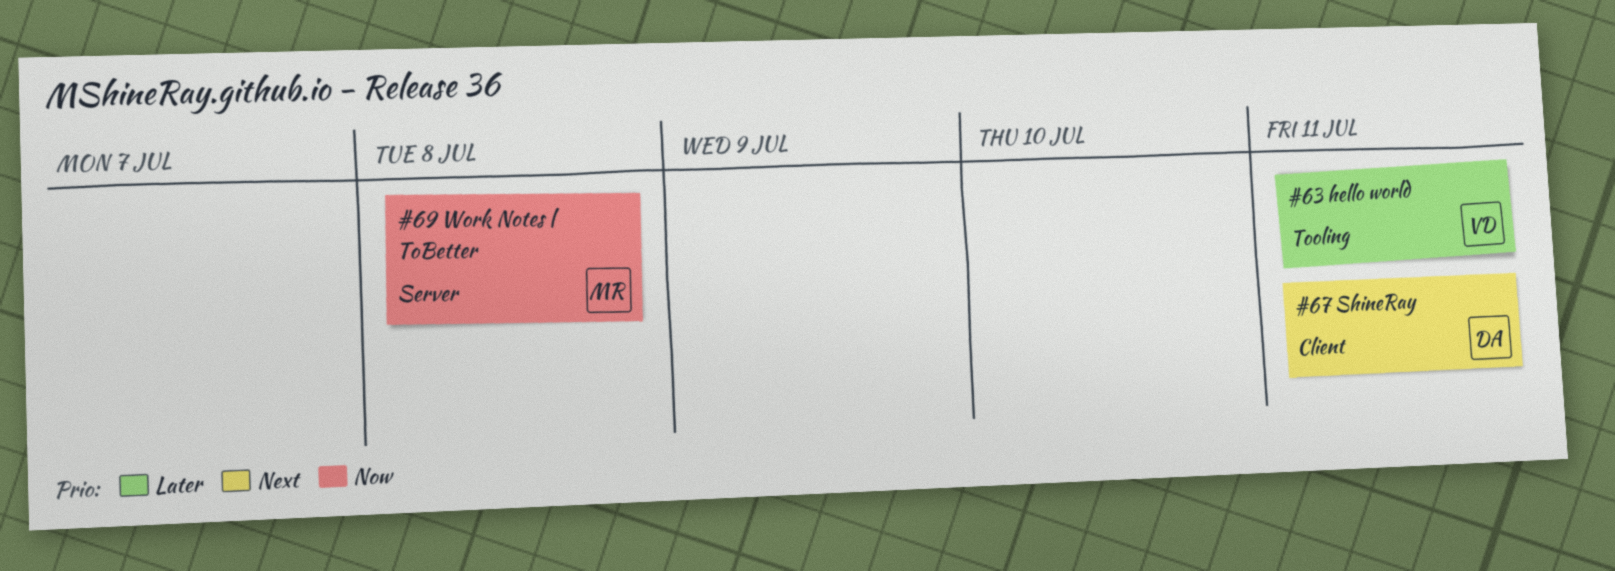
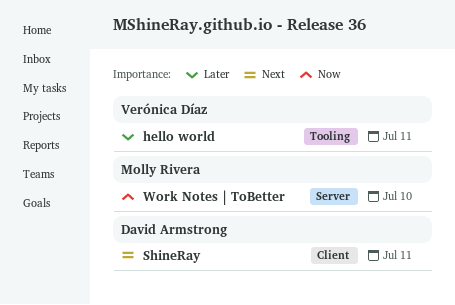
Work Notes | ToBetter, due: Jul 8 -> Jul 10

